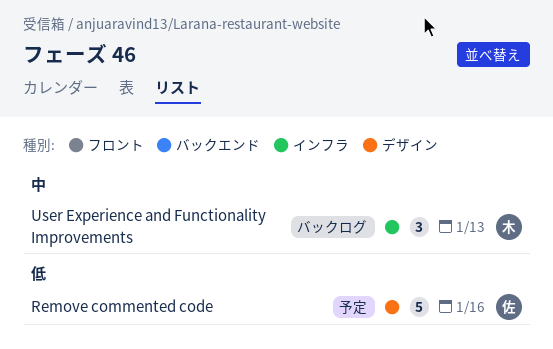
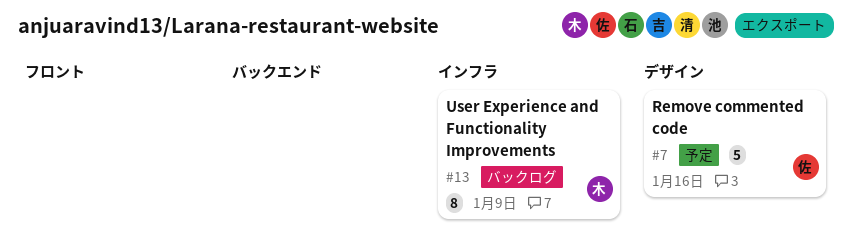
User Experience and Functionality Improvements, estimate: 3 -> 8
User Experience and Functionality Improvements, due: Jan 13 -> Jan 9

